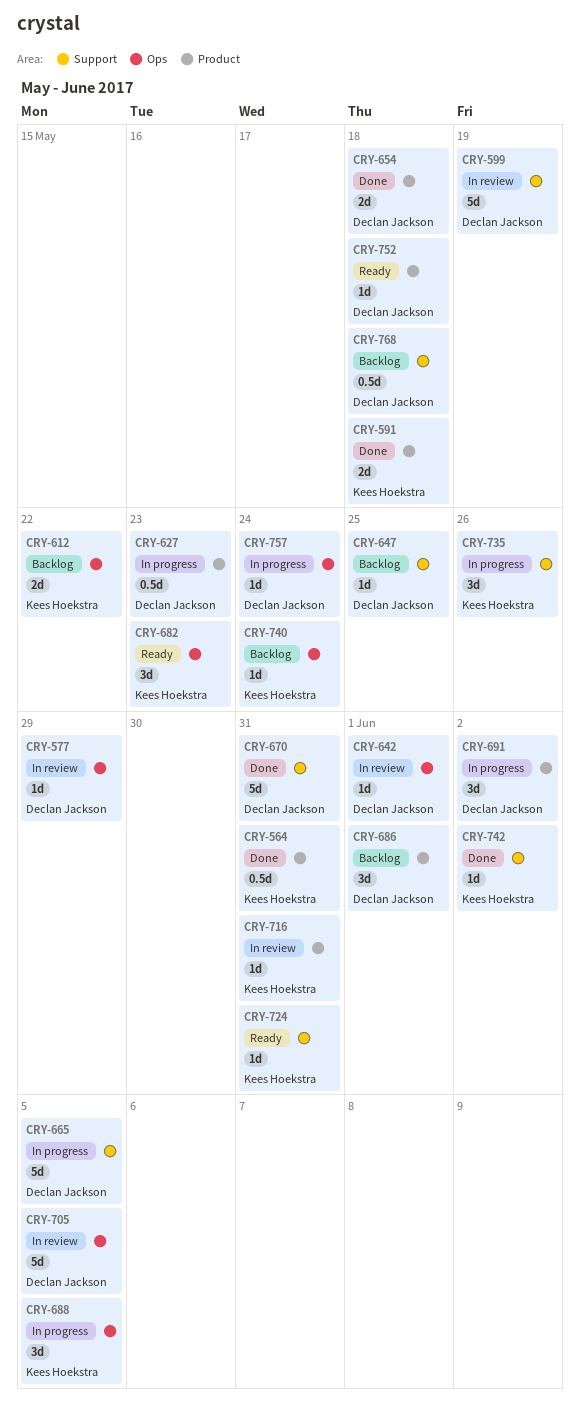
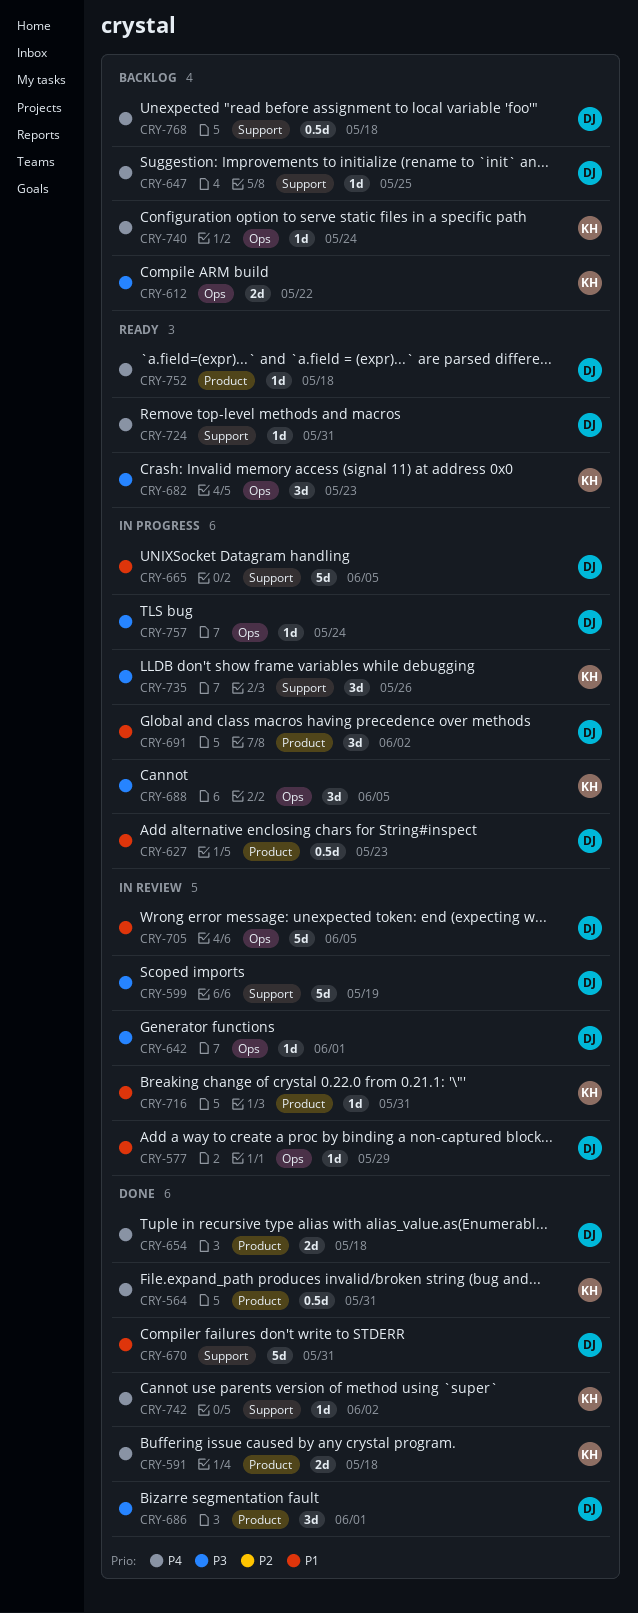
CRY-686, status: Backlog -> Done
CRY-724, owner: Kees Hoekstra -> Declan Jackson

